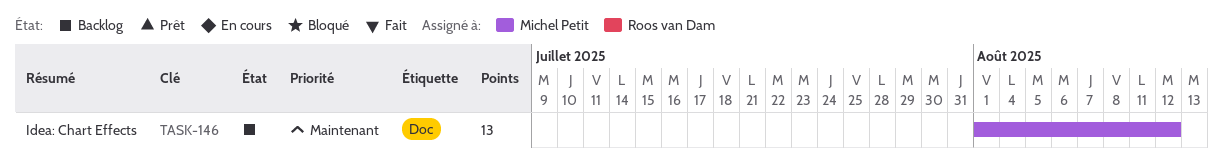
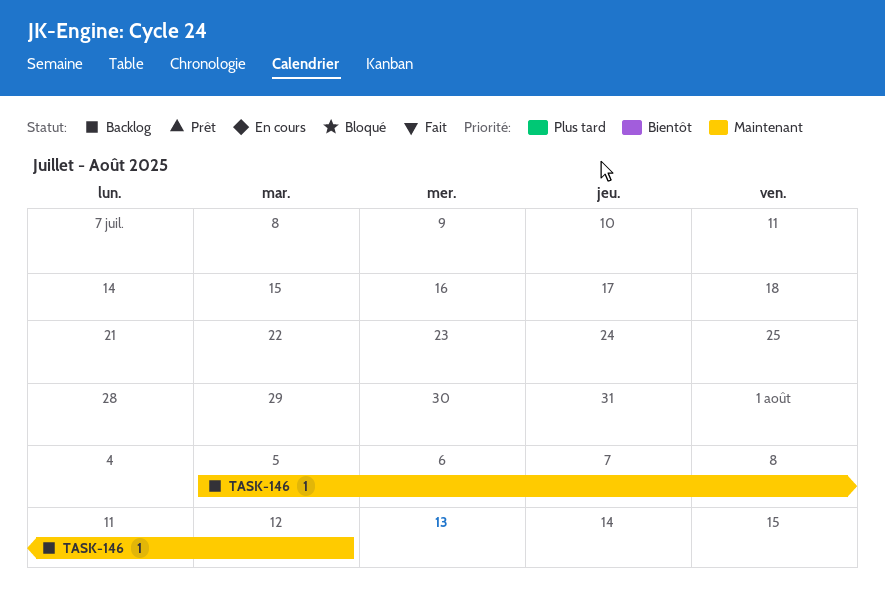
TASK-146, estimate: 13 -> 1
TASK-146, start: Aug 1 -> Aug 5

